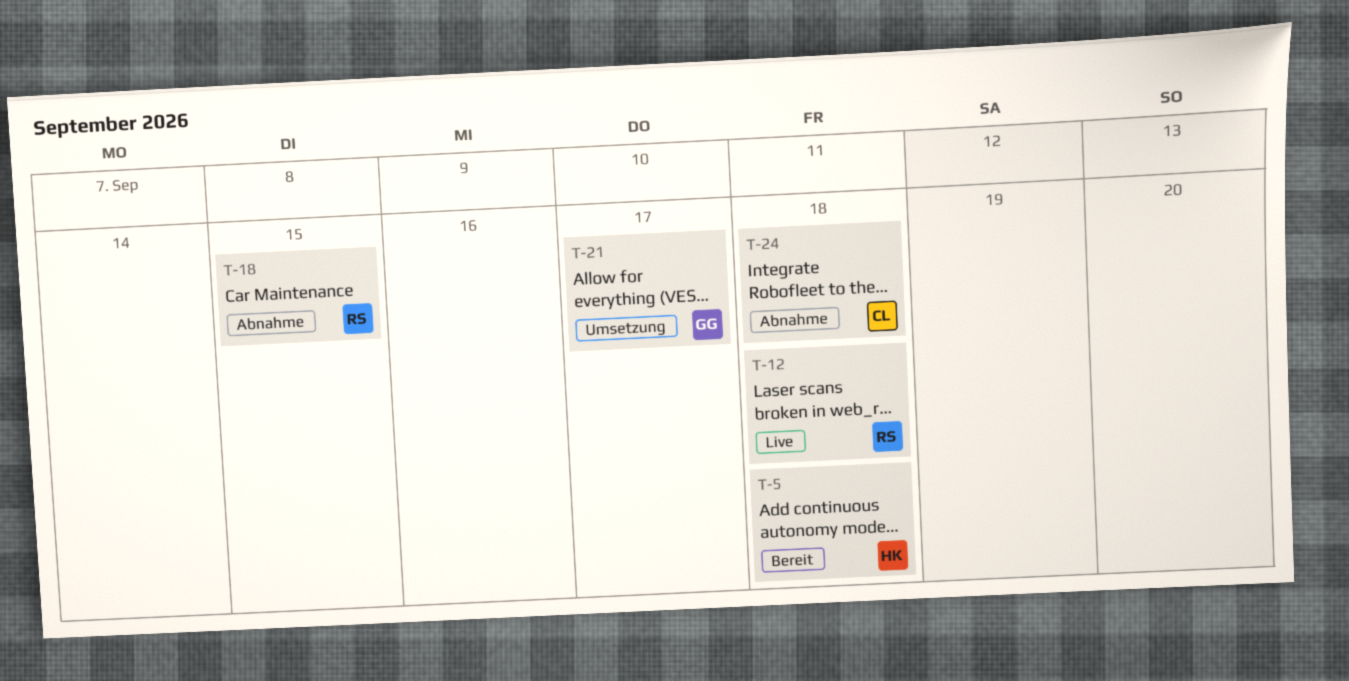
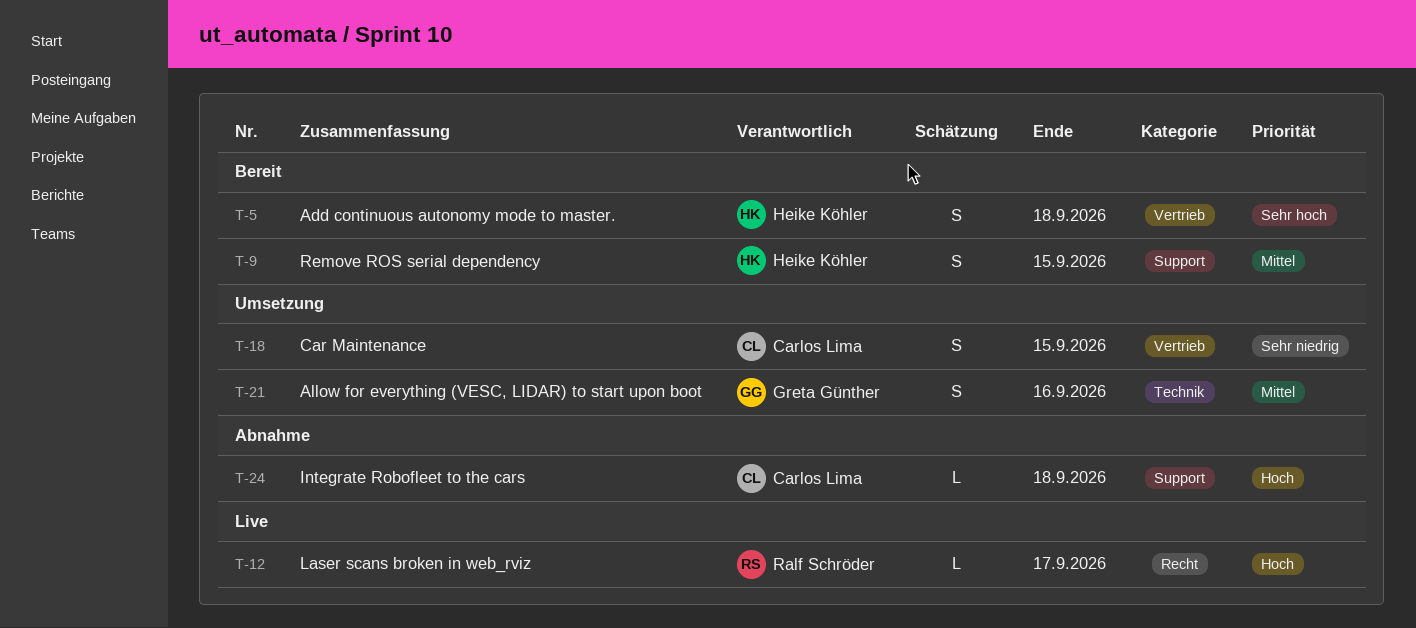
T-9: none -> present
T-12, due: Sep 18 -> Sep 17
T-18, status: Abnahme -> Umsetzung
T-18, owner: Ralf Schröder -> Carlos Lima
T-21, due: Sep 17 -> Sep 16

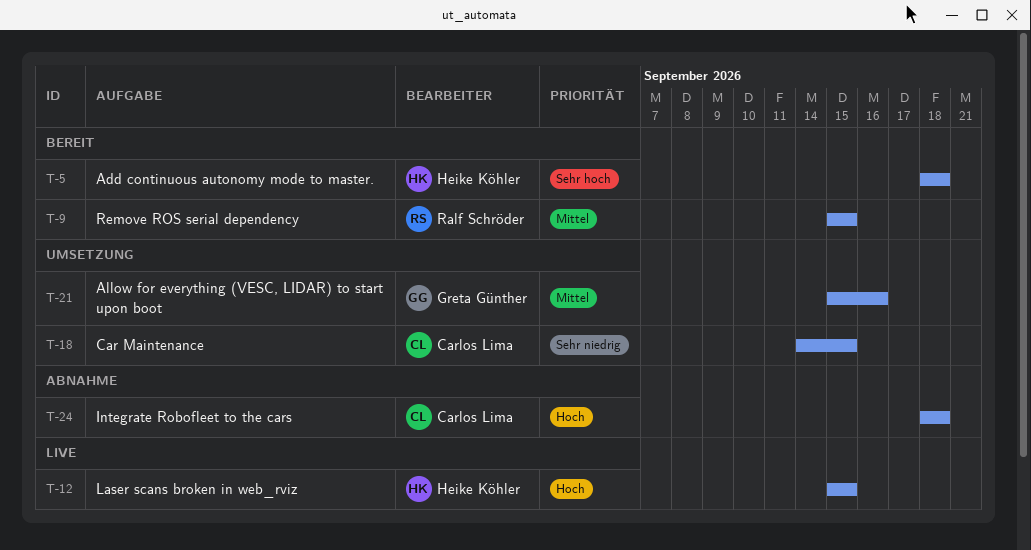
T-9, owner: Heike Köhler -> Ralf Schröder
T-12, owner: Ralf Schröder -> Heike Köhler
T-12, due: Sep 17 -> Sep 15

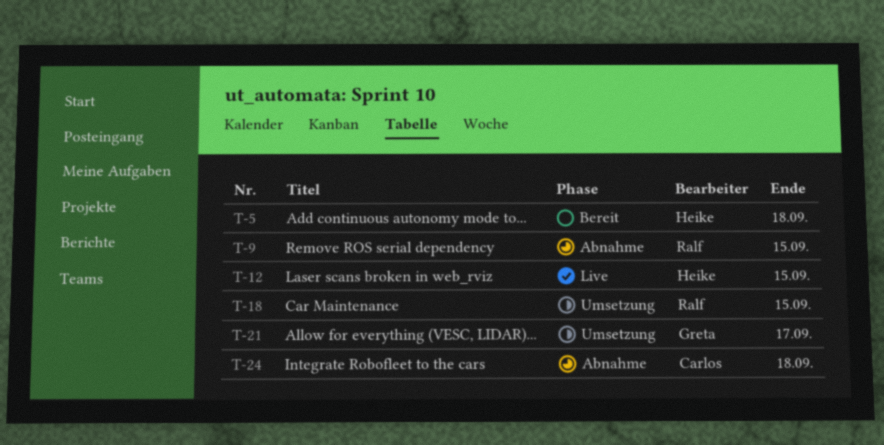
T-9, status: Bereit -> Abnahme
T-18, owner: Carlos Lima -> Ralf Schröder
T-21, due: Sep 16 -> Sep 17

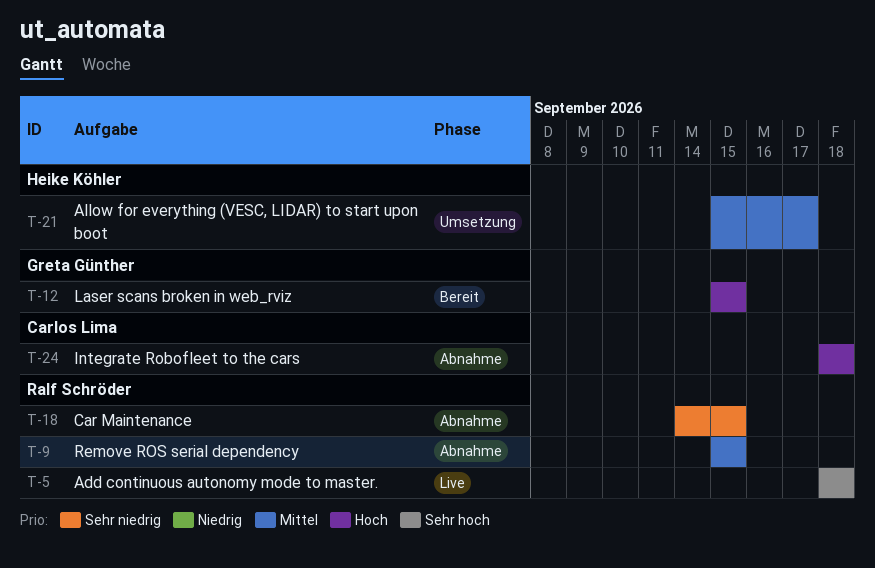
T-5, status: Bereit -> Live
T-5, owner: Heike Köhler -> Ralf Schröder
T-12, status: Live -> Bereit
T-12, owner: Heike Köhler -> Greta Günther
T-18, status: Umsetzung -> Abnahme
T-21, owner: Greta Günther -> Heike Köhler

